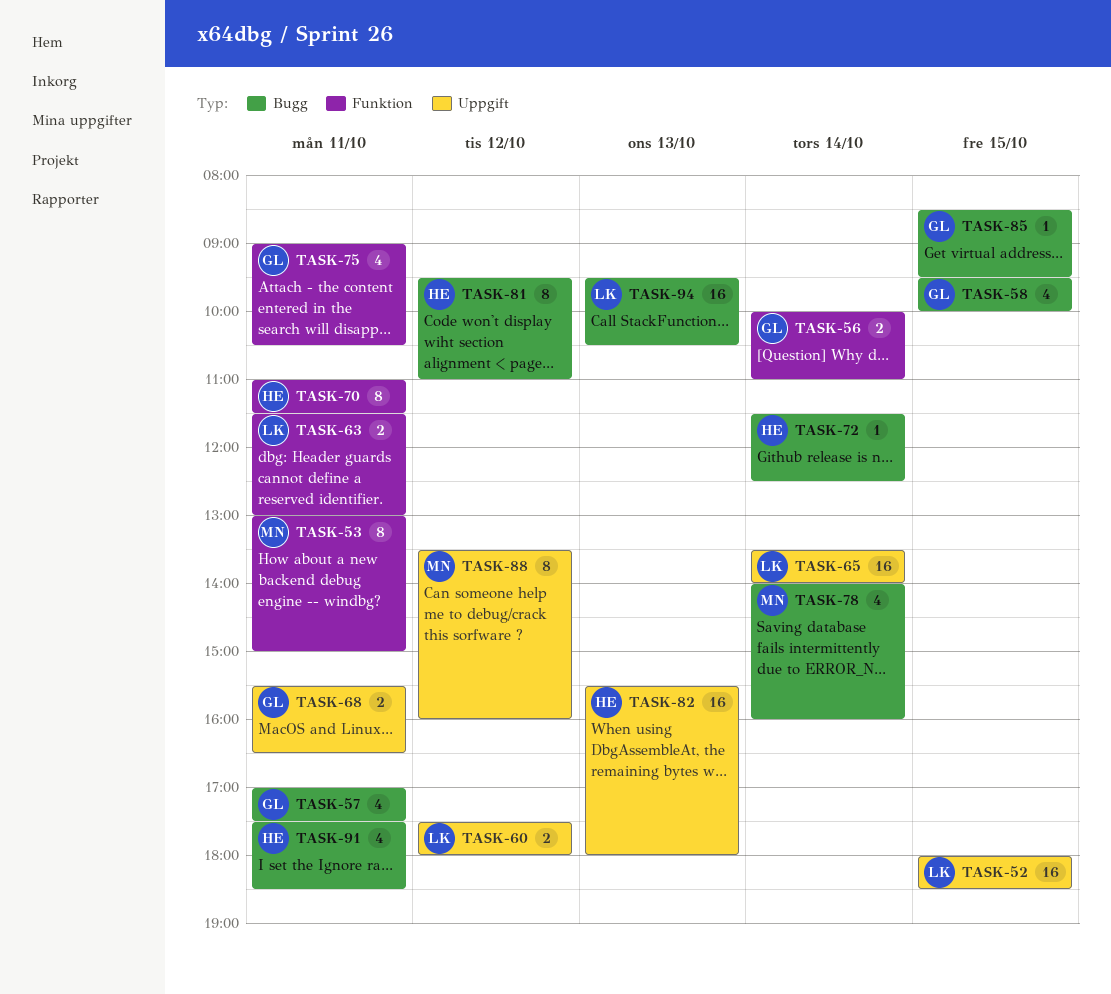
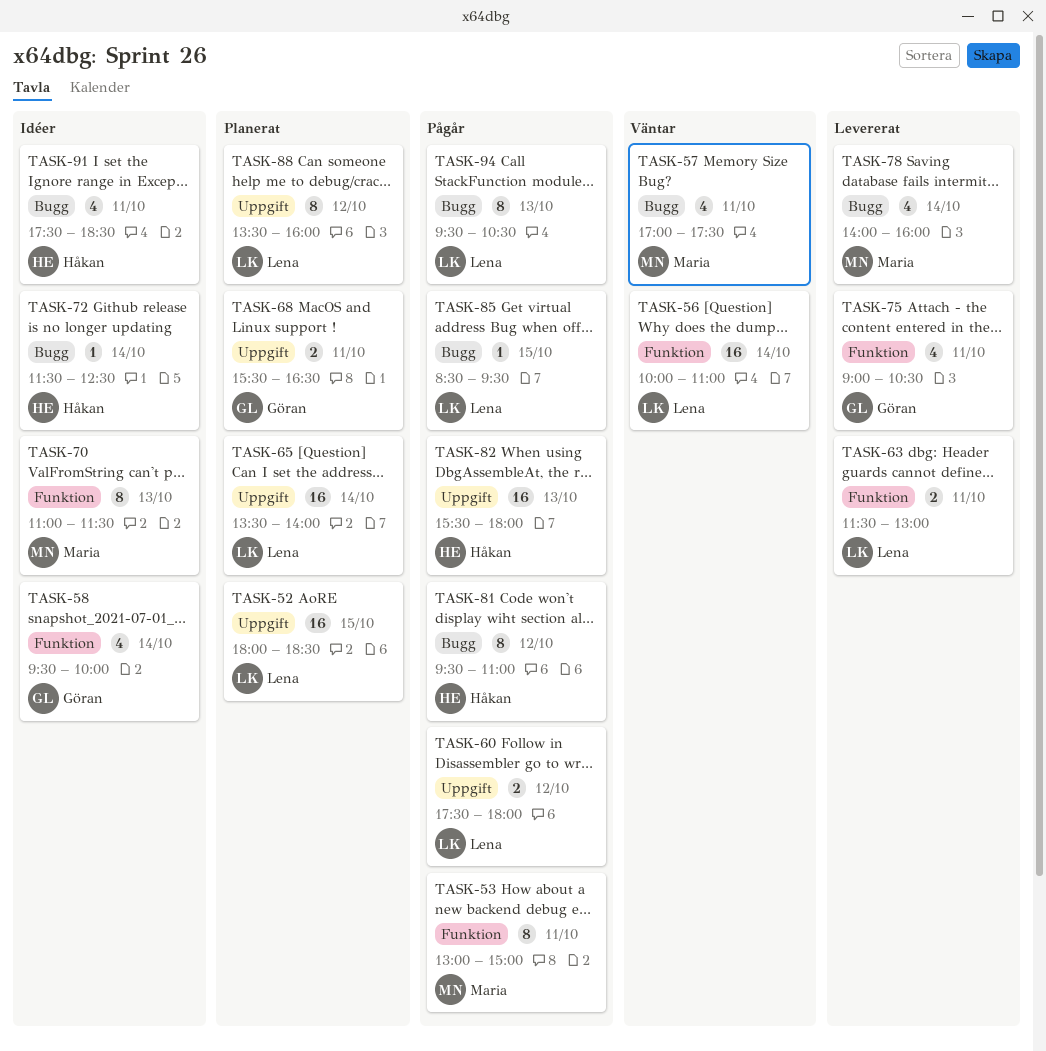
TASK-56, owner: Göran -> Lena
TASK-56, estimate: 2 -> 16
TASK-57, owner: Göran -> Maria
TASK-58, label: Bugg -> Funktion
TASK-58, day: Oct 15 -> Oct 14
TASK-70, owner: Håkan -> Maria
TASK-70, day: Oct 11 -> Oct 13
TASK-85, owner: Göran -> Lena
TASK-88, owner: Maria -> Lena
TASK-94, estimate: 16 -> 8

